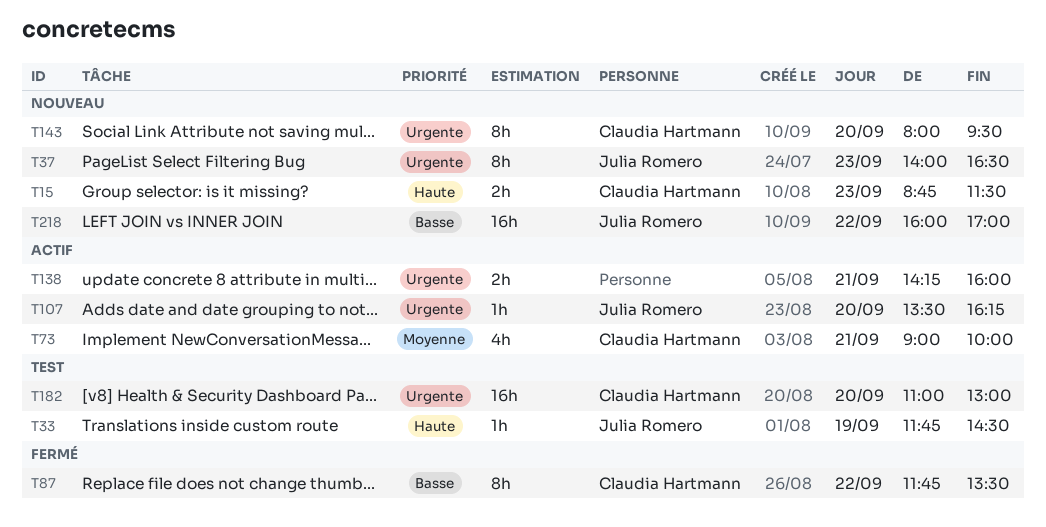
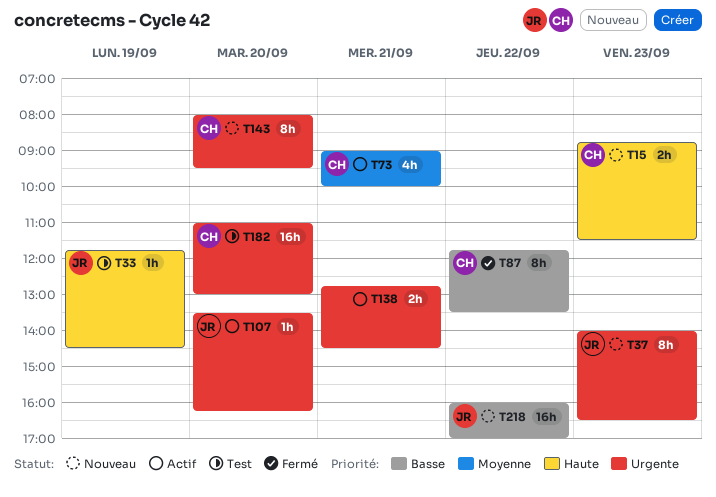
T138, begins: 14:15 -> 12:45
T138, ends: 16:00 -> 14:30

